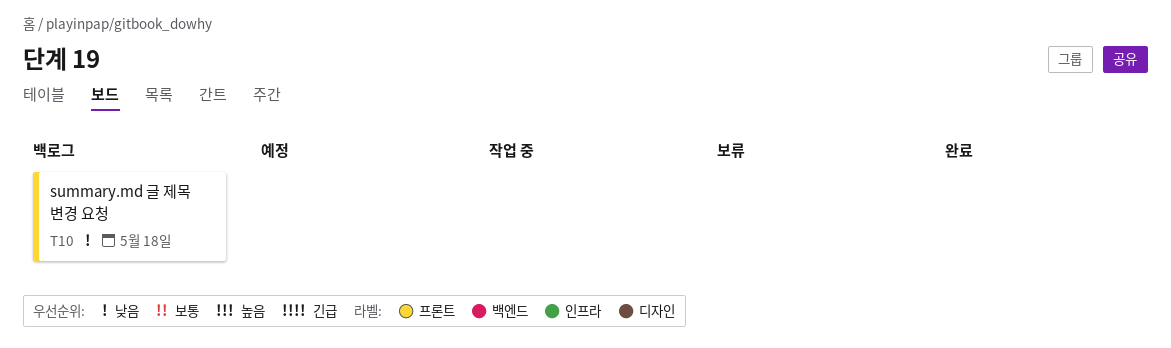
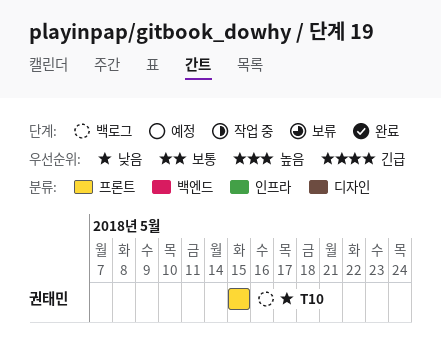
T10, due: May 18 -> May 15

